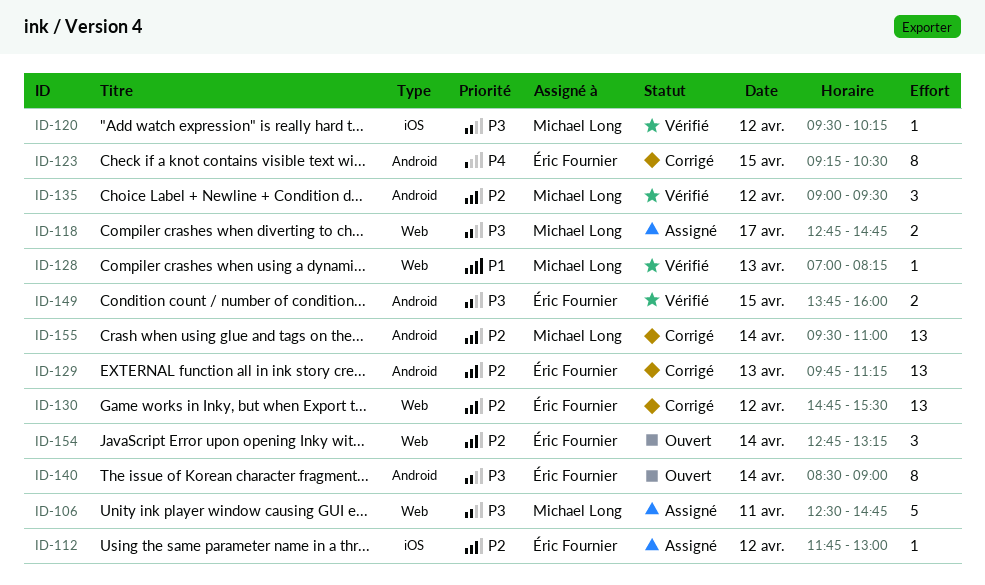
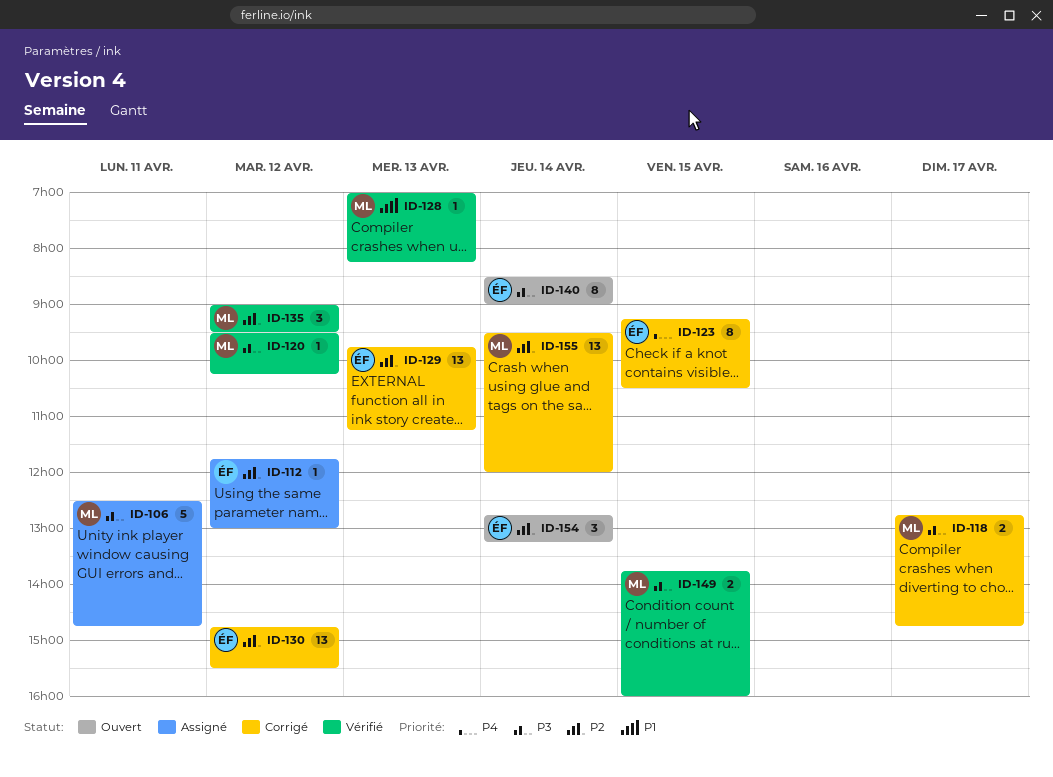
ID-118, status: Assigné -> Corrigé
ID-149, owner: Éric Fournier -> Michael Long
ID-155, ends: 11:00 -> 12:00

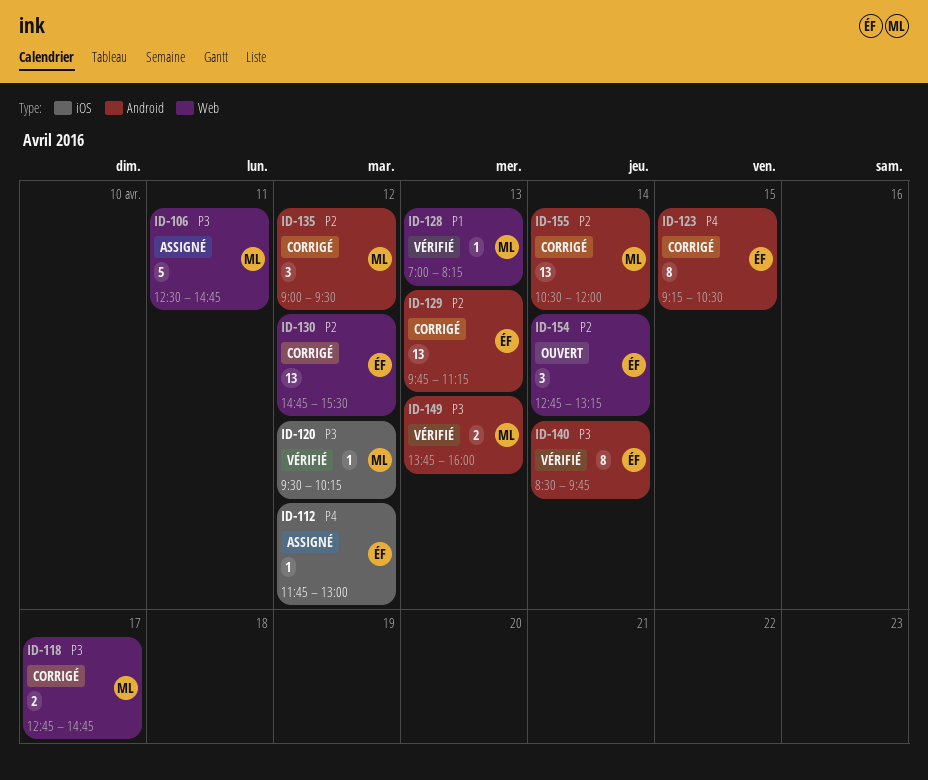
ID-112, priority: P2 -> P4
ID-135, status: Vérifié -> Corrigé
ID-140, status: Ouvert -> Vérifié
ID-140, ends: 09:00 -> 09:45
ID-149, day: Apr 15 -> Apr 13
ID-155, begins: 09:30 -> 10:30

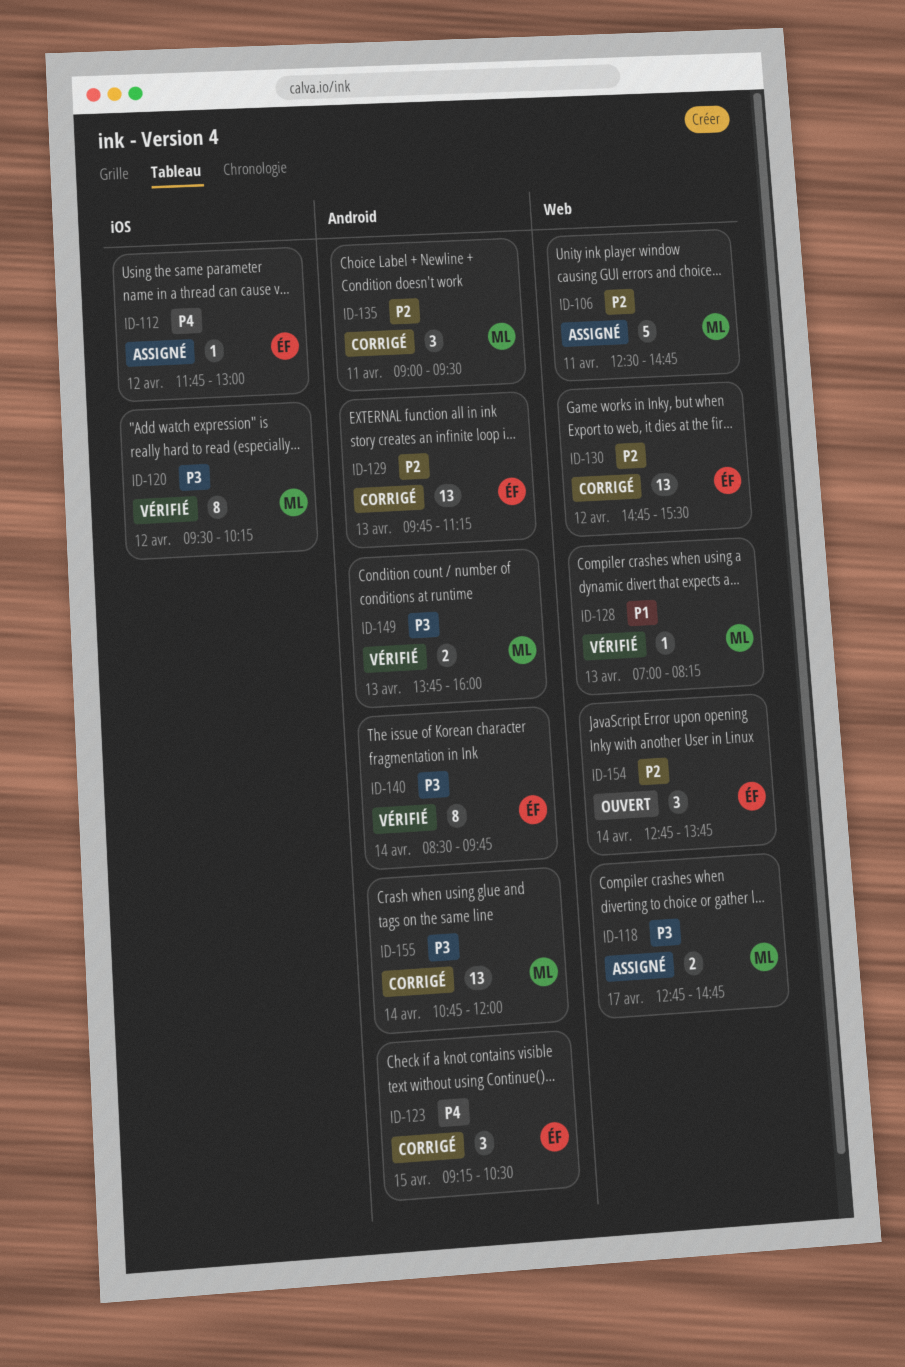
ID-106, priority: P3 -> P2
ID-118, status: Corrigé -> Assigné
ID-120, estimate: 1 -> 8
ID-123, estimate: 8 -> 3
ID-135, day: Apr 12 -> Apr 11
ID-154, ends: 13:15 -> 13:45
ID-155, priority: P2 -> P3
ID-155, begins: 10:30 -> 10:45

